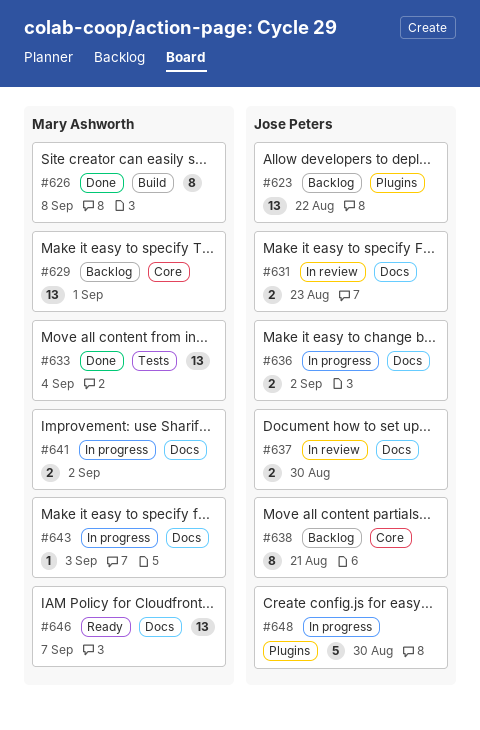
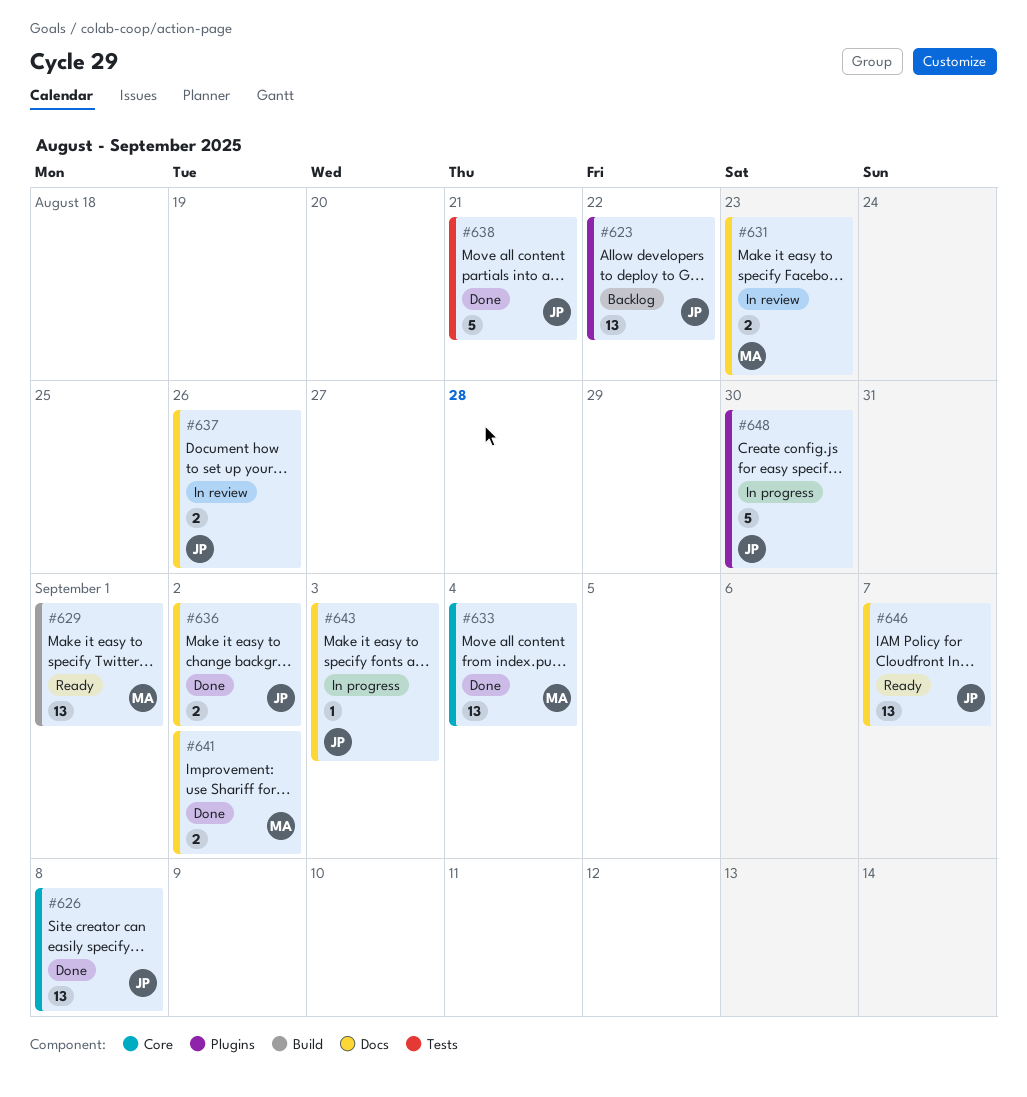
#626, owner: Mary Ashworth -> Jose Peters
#626, label: Build -> Core
#626, estimate: 8 -> 13
#629, status: Backlog -> Ready
#629, label: Core -> Build
#631, owner: Jose Peters -> Mary Ashworth
#633, label: Tests -> Core
#636, status: In progress -> Done
#637, due: Aug 30 -> Aug 26
#638, status: Backlog -> Done
#638, label: Core -> Tests
#638, estimate: 8 -> 5
#641, status: In progress -> Done
#643, owner: Mary Ashworth -> Jose Peters
#646, owner: Mary Ashworth -> Jose Peters

